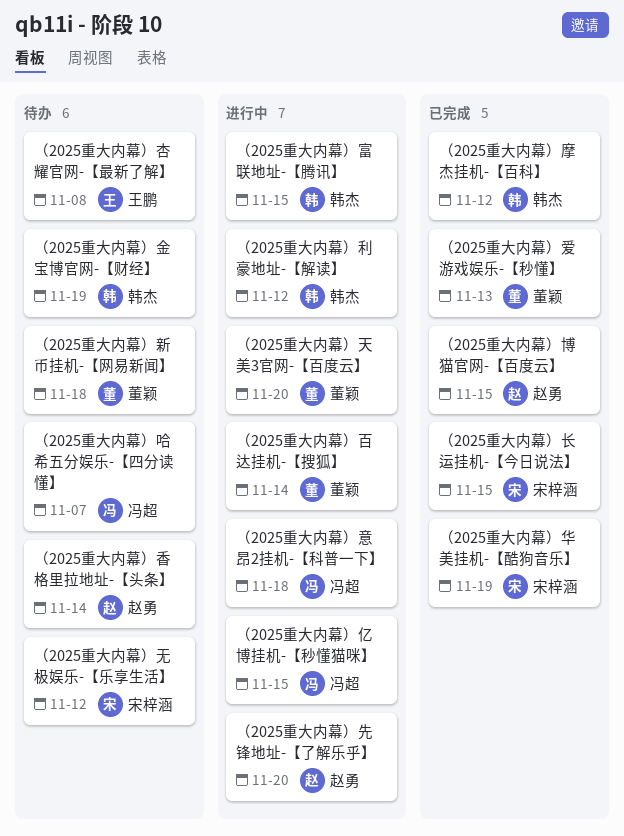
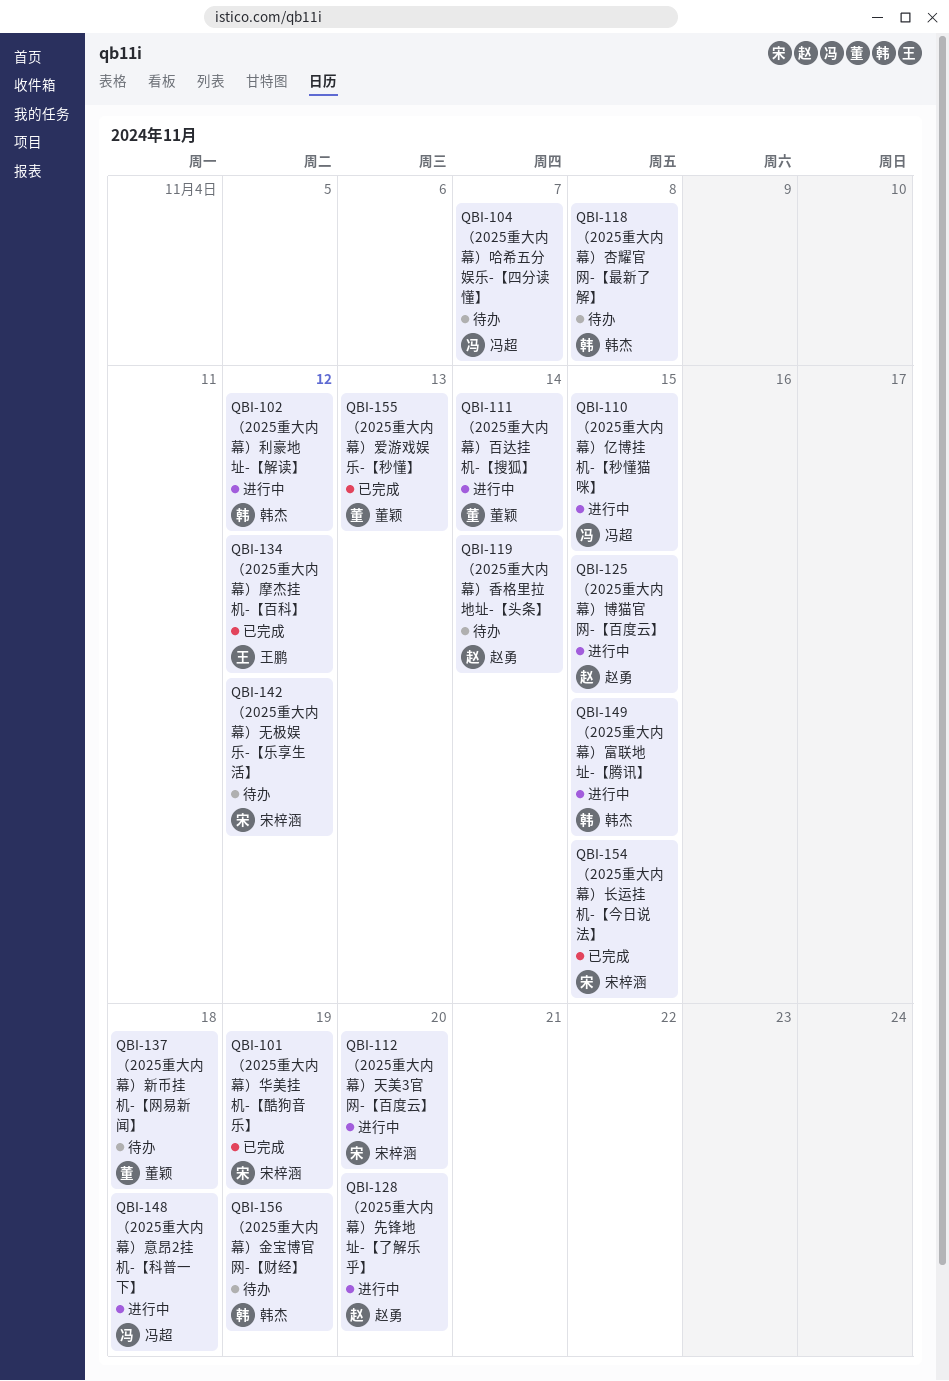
（2025重大内幕）博猫官网-【百度云】, status: 已完成 -> 进行中
（2025重大内幕）天美3官网-【百度云】, owner: 董颖 -> 宋梓涵
（2025重大内幕）摩杰挂机-【百科】, owner: 韩杰 -> 王鹏
（2025重大内幕）杏耀官网-【最新了解】, owner: 王鹏 -> 韩杰

